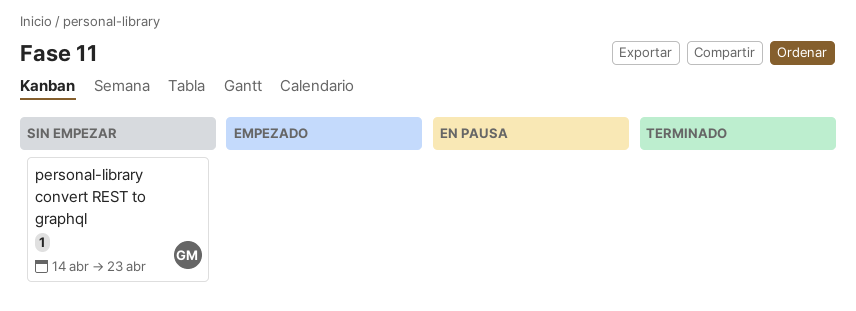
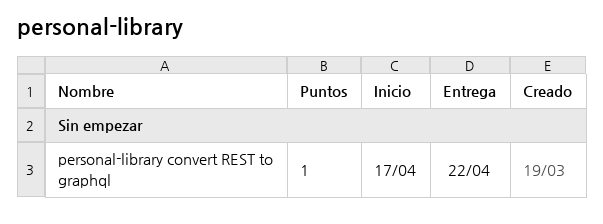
personal-library convert REST to graphql, start: Apr 14 -> Apr 17
personal-library convert REST to graphql, due: Apr 23 -> Apr 22

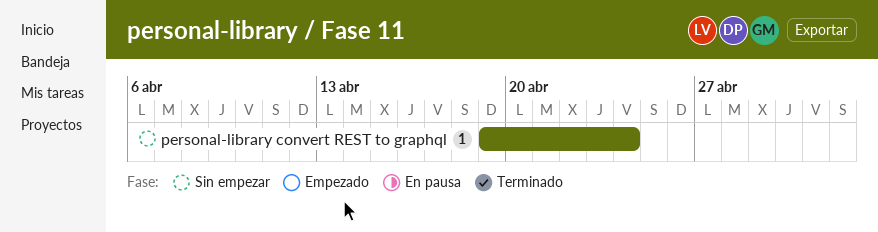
personal-library convert REST to graphql, start: Apr 17 -> Apr 19
personal-library convert REST to graphql, due: Apr 22 -> Apr 24

